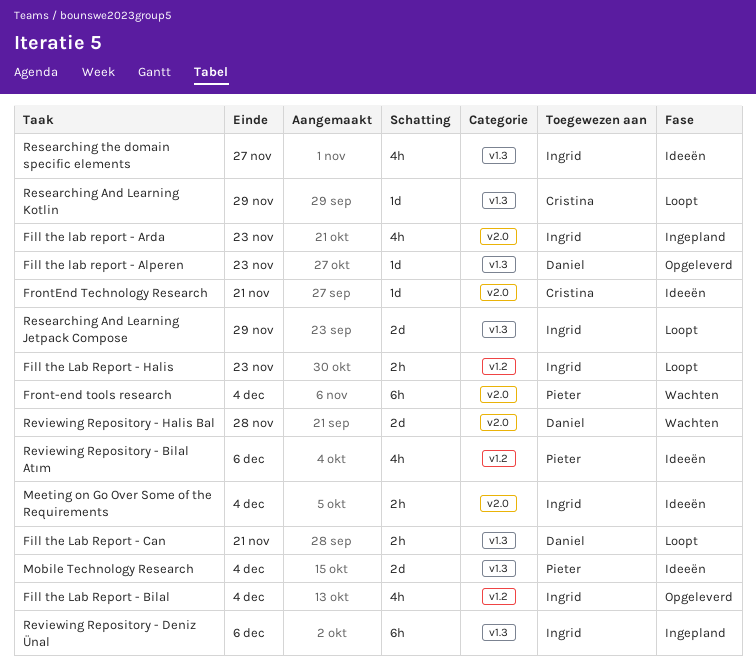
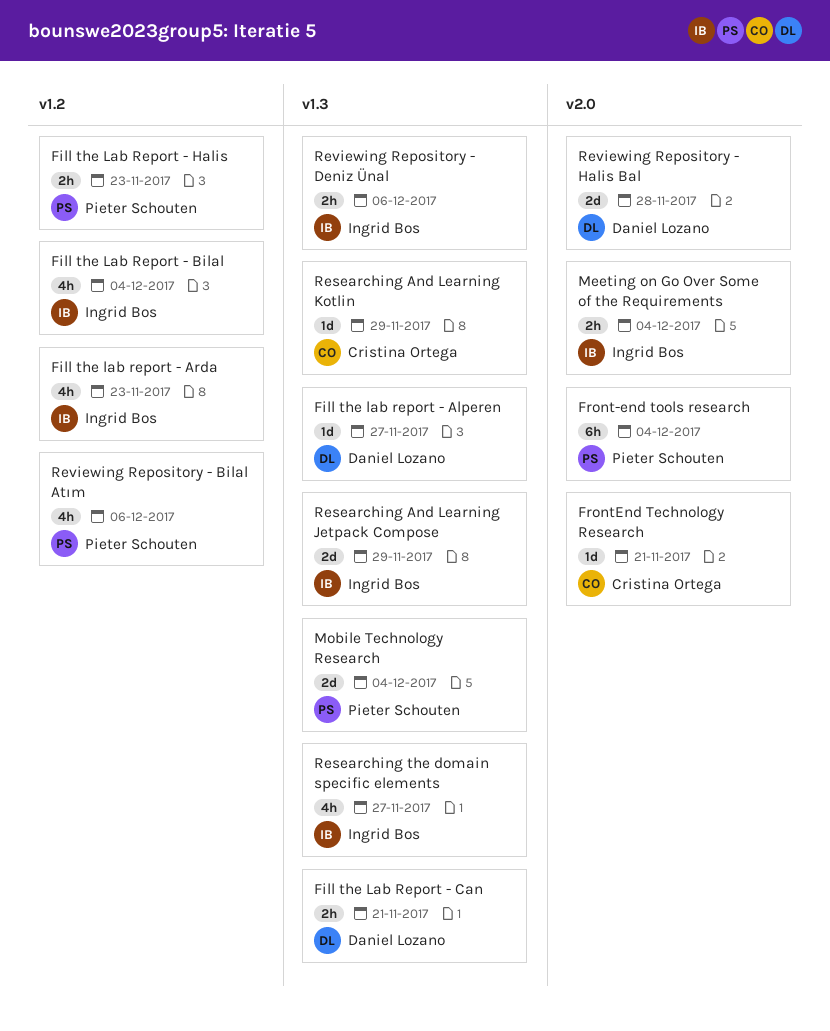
Fill the lab report - Alperen, due: Nov 23 -> Nov 27
Fill the lab report - Arda, label: v2.0 -> v1.2
Fill the Lab Report - Halis, owner: Ingrid Bos -> Pieter Schouten
Reviewing Repository - Deniz Ünal, estimate: 6h -> 2h

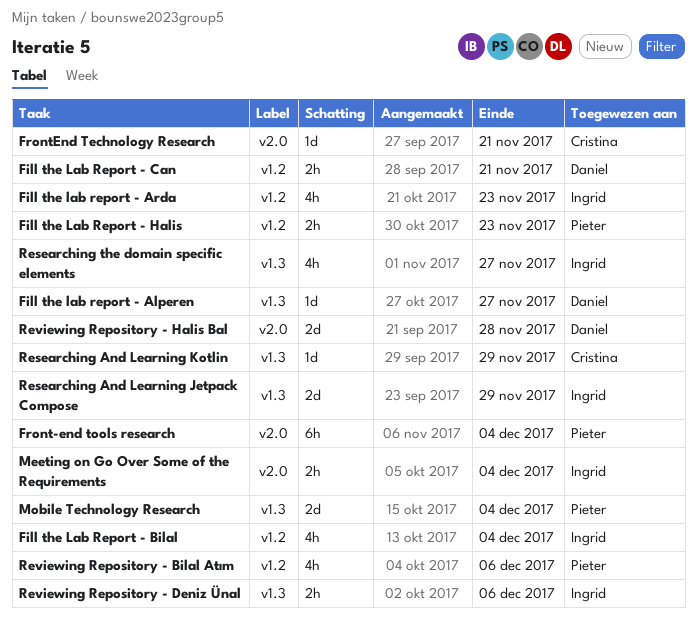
Fill the Lab Report - Can, label: v1.3 -> v1.2

